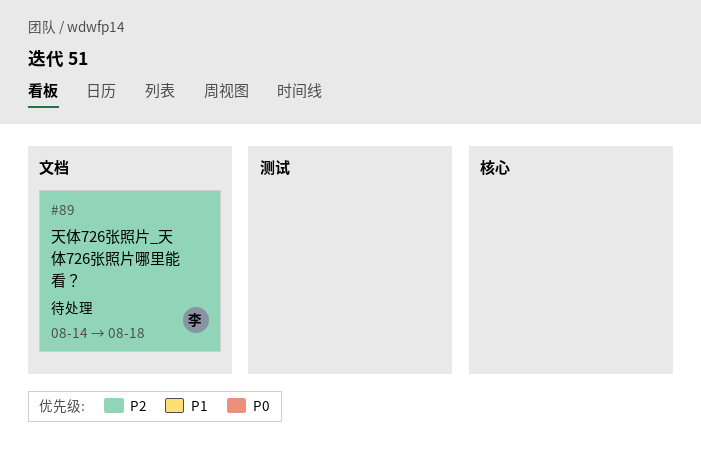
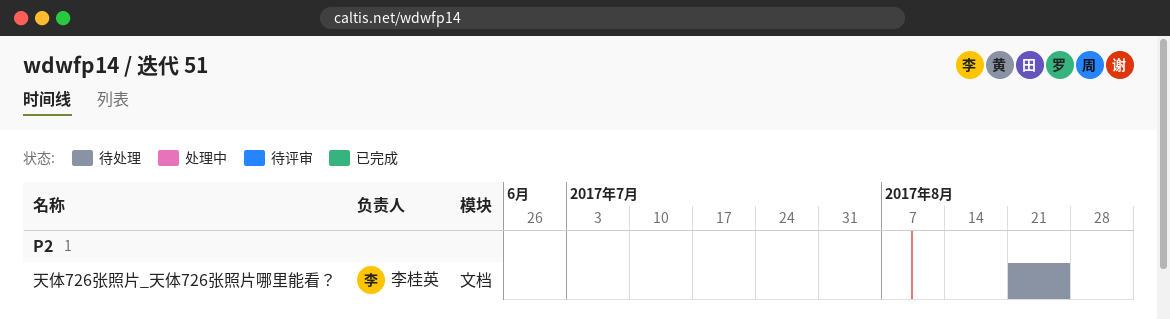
天体726张照片_天体726张照片哪里能看？, start: Aug 14 -> Aug 21
天体726张照片_天体726张照片哪里能看？, due: Aug 18 -> Aug 25

